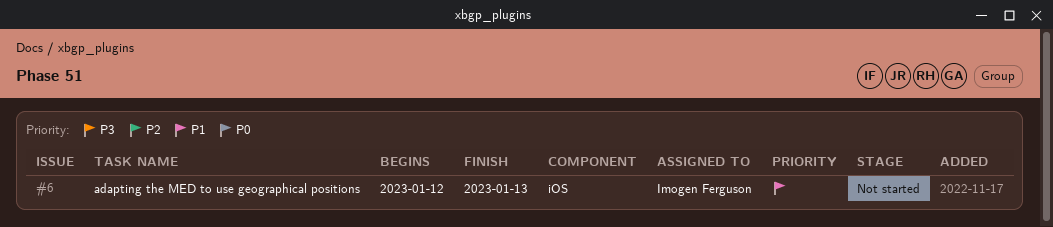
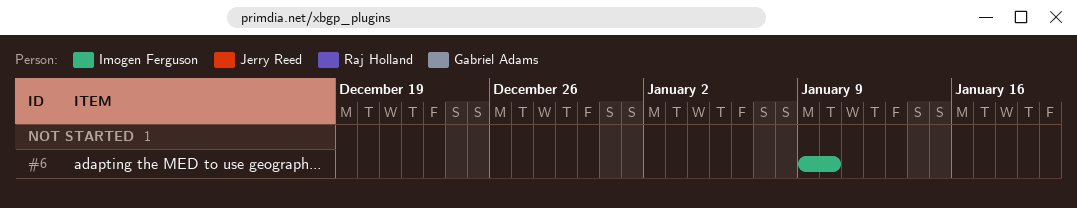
#6, start: Jan 12 -> Jan 9
#6, due: Jan 13 -> Jan 10

